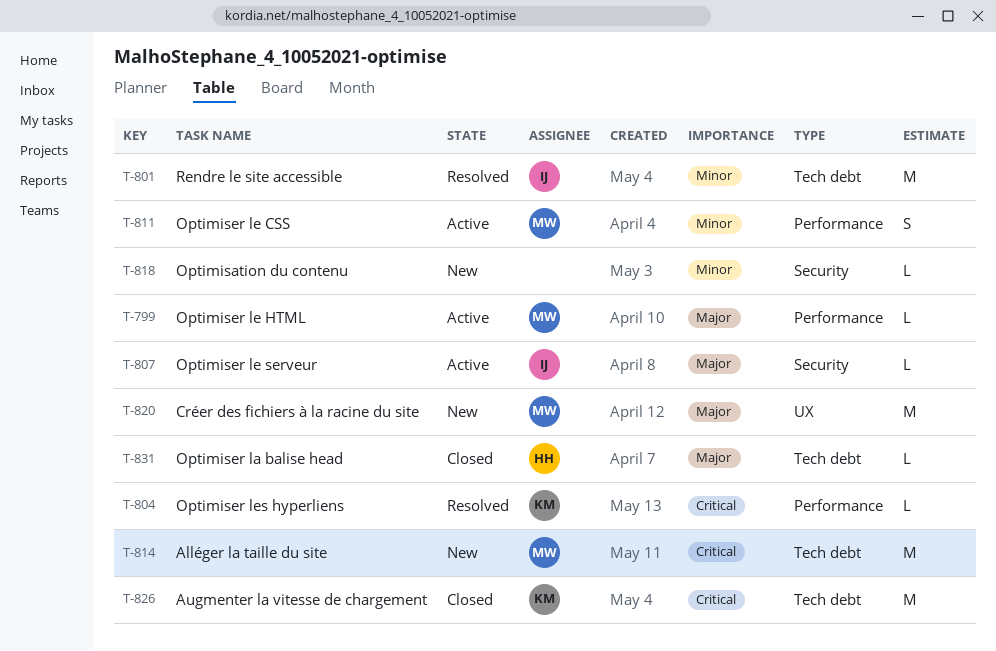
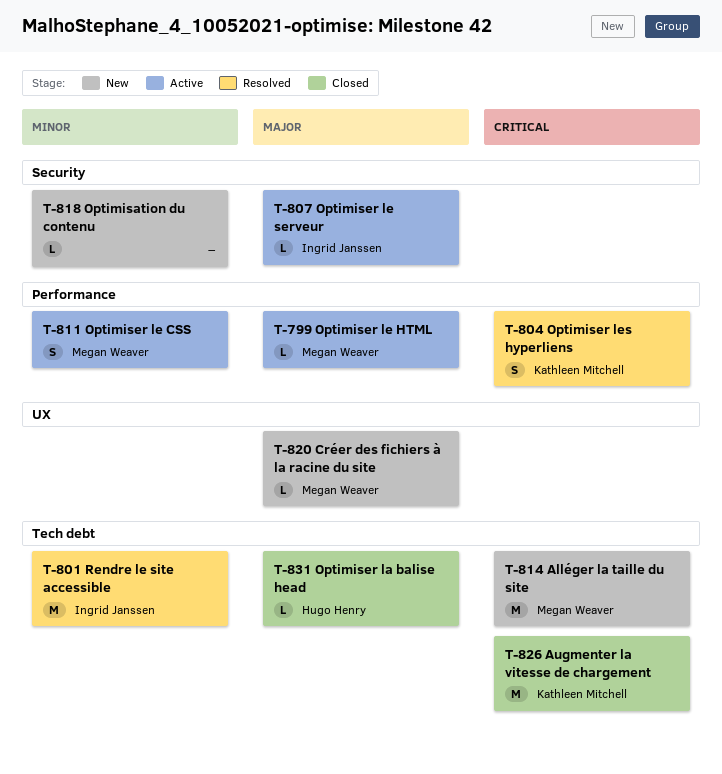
T-804, estimate: L -> S
T-820, estimate: M -> L

